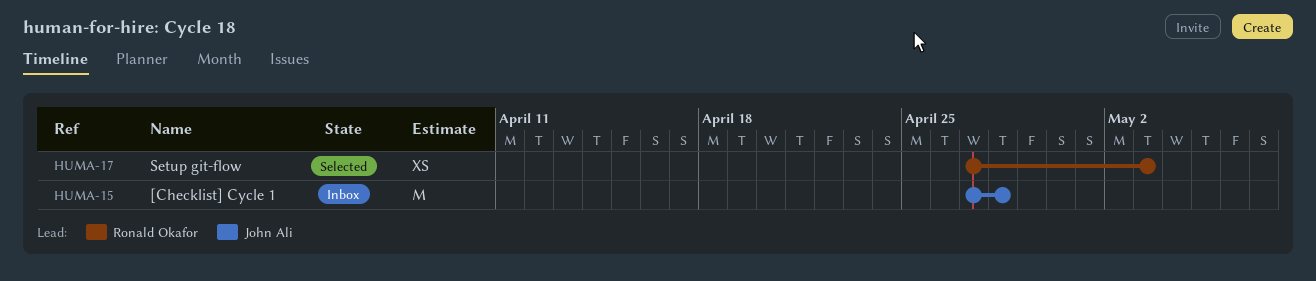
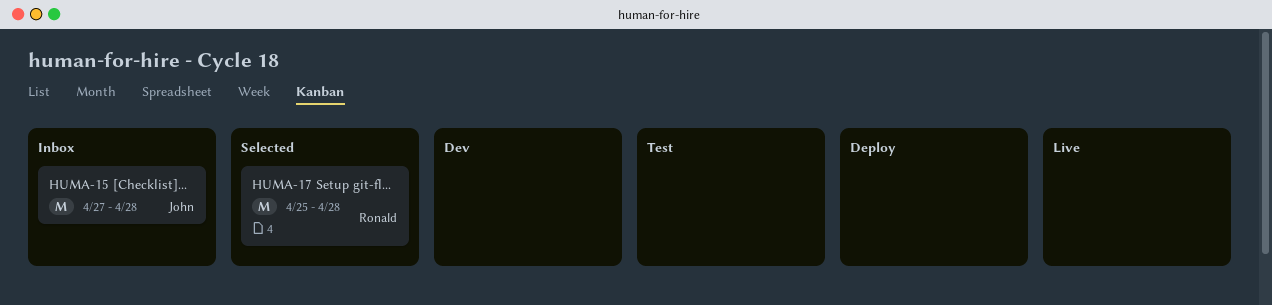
HUMA-17, estimate: XS -> M
HUMA-17, start: Apr 27 -> Apr 25
HUMA-17, due: May 3 -> Apr 28

